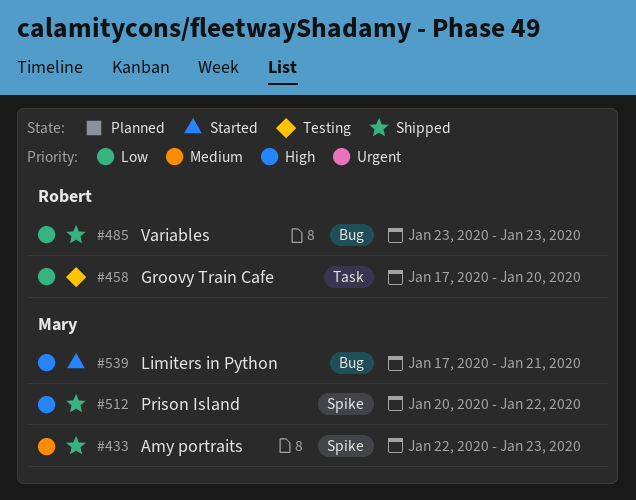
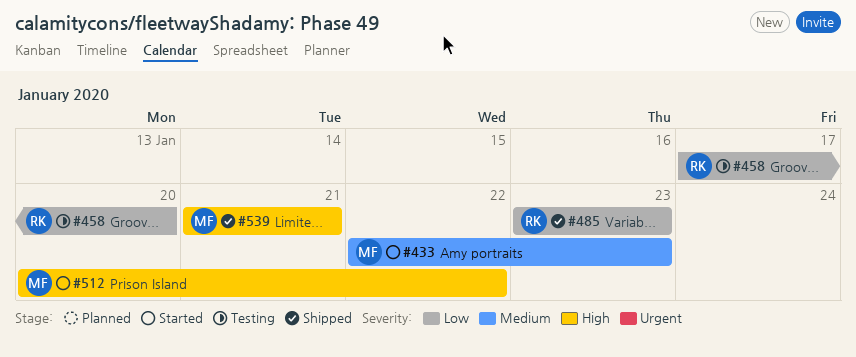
#433, status: Shipped -> Started
#512, status: Shipped -> Started
#539, status: Started -> Shipped
#539, start: Jan 17 -> Jan 21

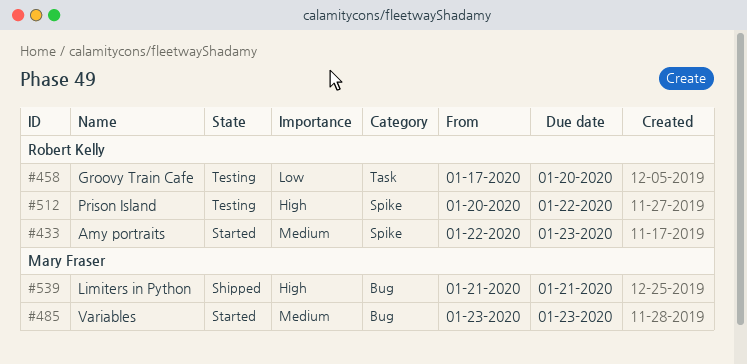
#433, owner: Mary Fraser -> Robert Kelly
#485, status: Shipped -> Started
#485, owner: Robert Kelly -> Mary Fraser
#485, priority: Low -> Medium
#512, status: Started -> Testing
#512, owner: Mary Fraser -> Robert Kelly

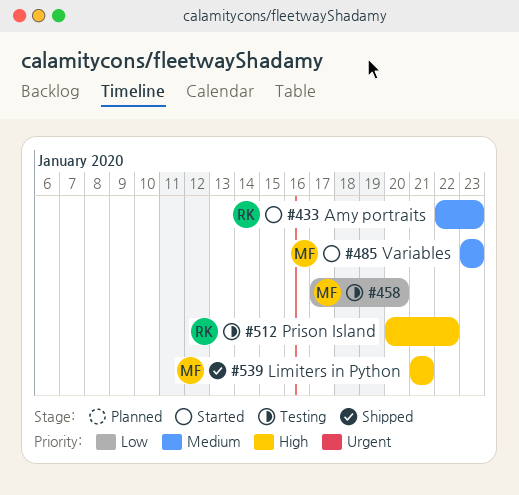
#458, owner: Robert Kelly -> Mary Fraser

